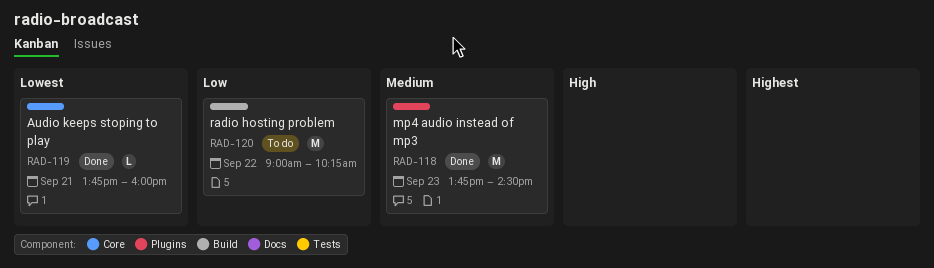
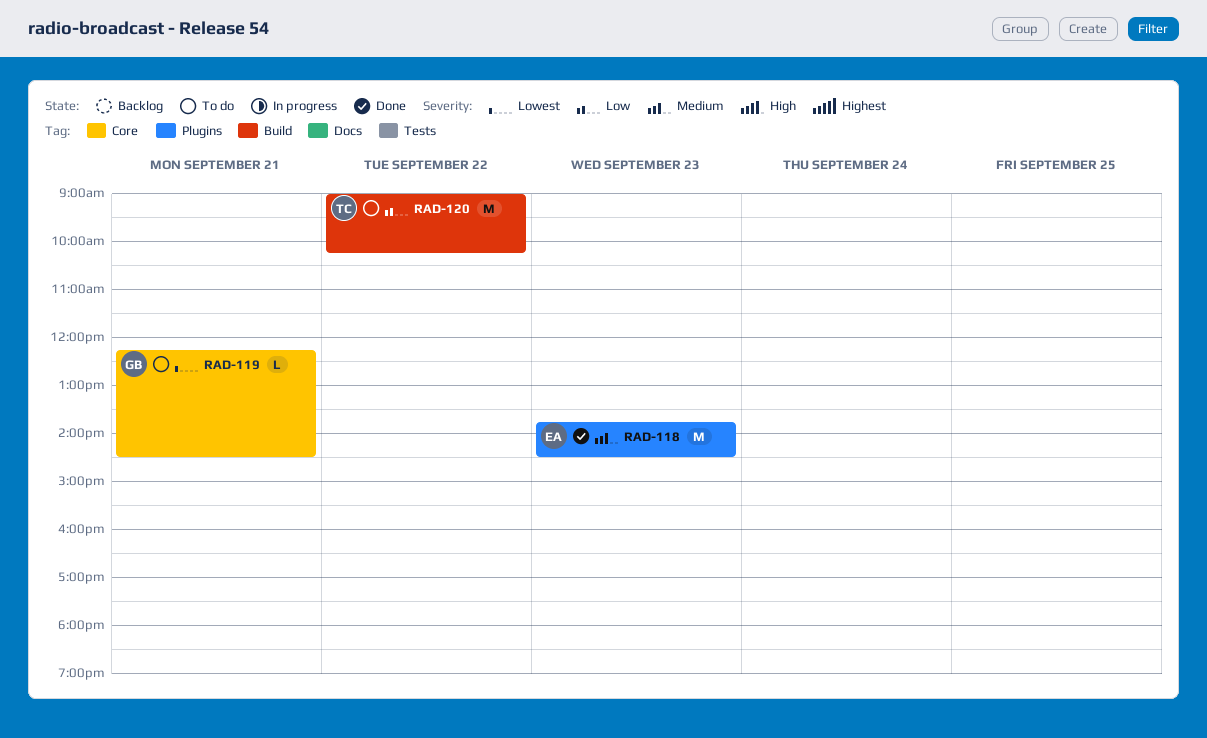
RAD-119, status: Done -> To do
RAD-119, begins: 13:45 -> 12:15
RAD-119, ends: 16:00 -> 14:30

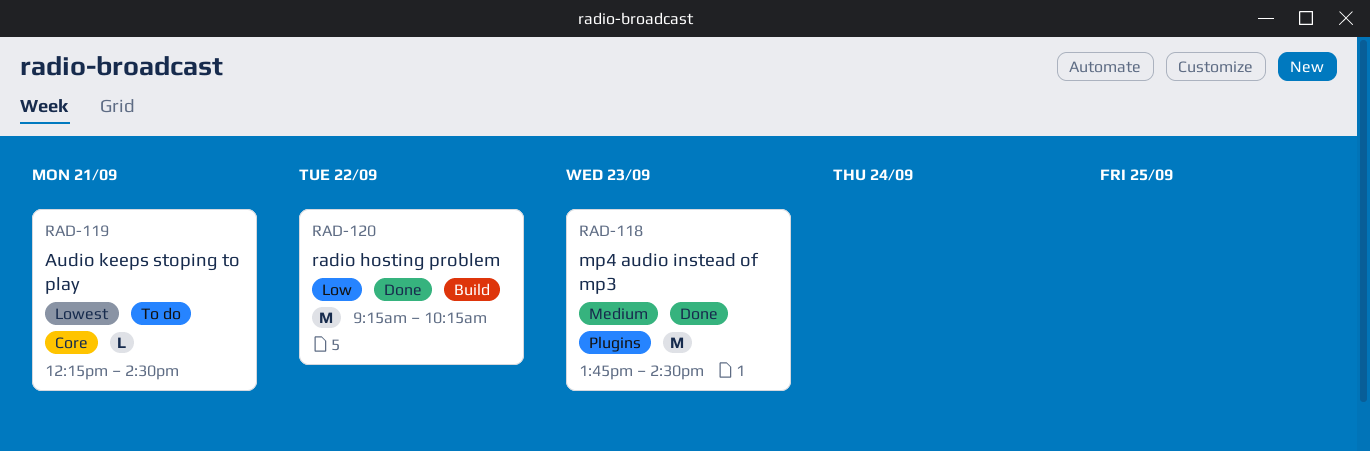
RAD-120, status: To do -> Done
RAD-120, begins: 09:00 -> 09:15

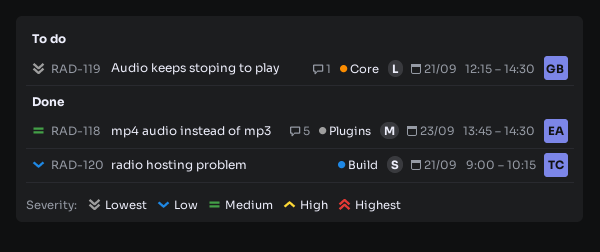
RAD-120, estimate: M -> S
RAD-120, day: Sep 22 -> Sep 21
RAD-120, begins: 09:15 -> 09:00

